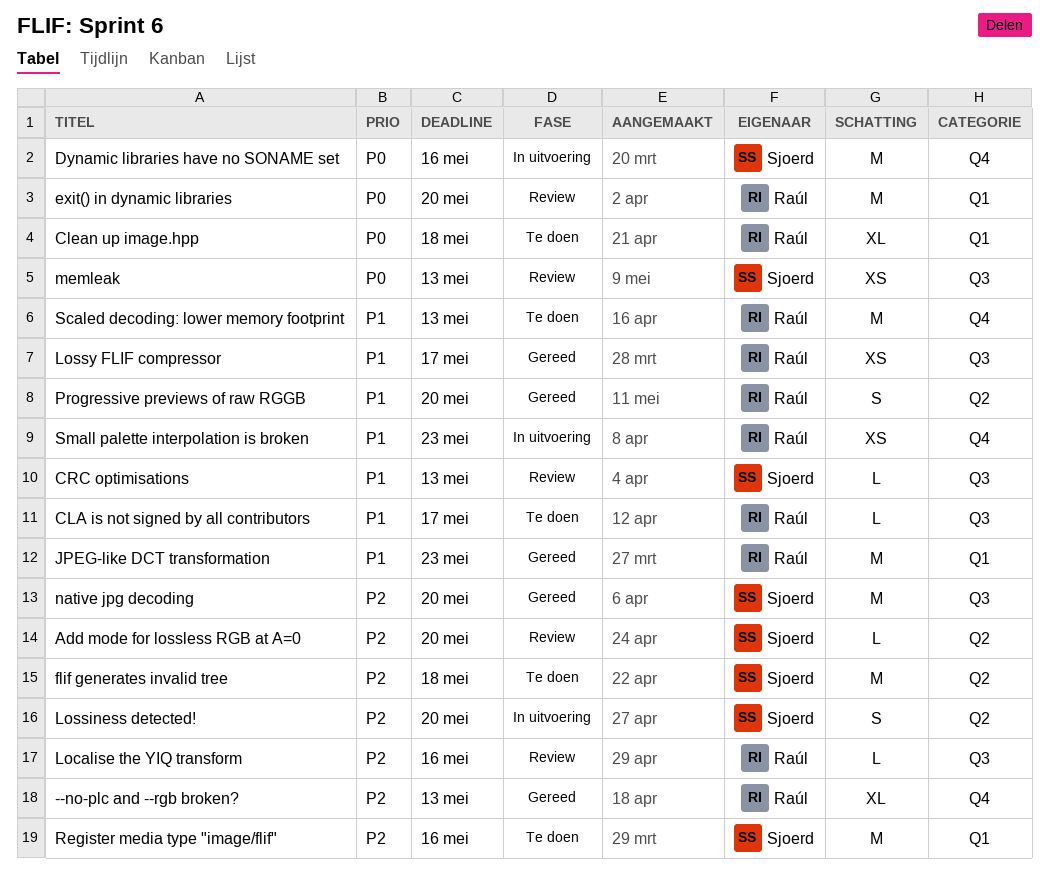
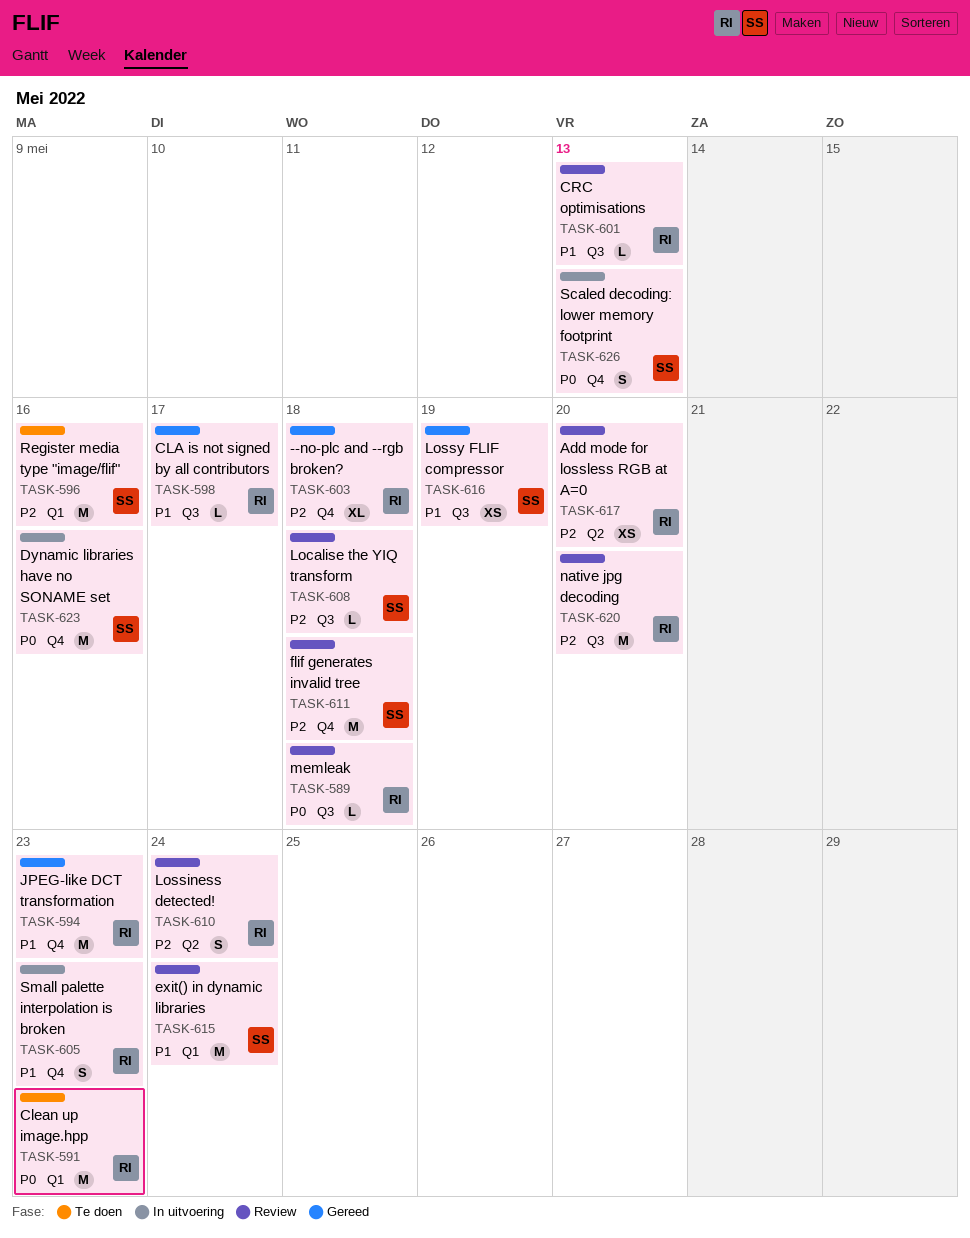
--no-plc and --rgb broken?, due: May 13 -> May 18
Add mode for lossless RGB at A=0, owner: Sjoerd -> Raúl
Add mode for lossless RGB at A=0, estimate: L -> XS
CLA is not signed by all contributors, status: Te doen -> Gereed
Clean up image.hpp, estimate: XL -> M
Clean up image.hpp, due: May 18 -> May 23
CRC optimisations, owner: Sjoerd -> Raúl
exit() in dynamic libraries, owner: Raúl -> Sjoerd
exit() in dynamic libraries, priority: P0 -> P1
exit() in dynamic libraries, due: May 20 -> May 24
flif generates invalid tree, status: Te doen -> Review
flif generates invalid tree, label: Q2 -> Q4
JPEG-like DCT transformation, label: Q1 -> Q4
Localise the YIQ transform, owner: Raúl -> Sjoerd
Localise the YIQ transform, due: May 16 -> May 18
Lossiness detected!, status: In uitvoering -> Review
Lossiness detected!, owner: Sjoerd -> Raúl
Lossiness detected!, due: May 20 -> May 24
Lossy FLIF compressor, owner: Raúl -> Sjoerd
Lossy FLIF compressor, due: May 17 -> May 19
memleak, owner: Sjoerd -> Raúl
memleak, estimate: XS -> L
memleak, due: May 13 -> May 18
native jpg decoding, status: Gereed -> Review
native jpg decoding, owner: Sjoerd -> Raúl
Progressive previews of raw RGGB: present -> none
Scaled decoding: lower memory footprint, status: Te doen -> In uitvoering
Scaled decoding: lower memory footprint, owner: Raúl -> Sjoerd
Scaled decoding: lower memory footprint, priority: P1 -> P0
Scaled decoding: lower memory footprint, estimate: M -> S
Small palette interpolation is broken, estimate: XS -> S

